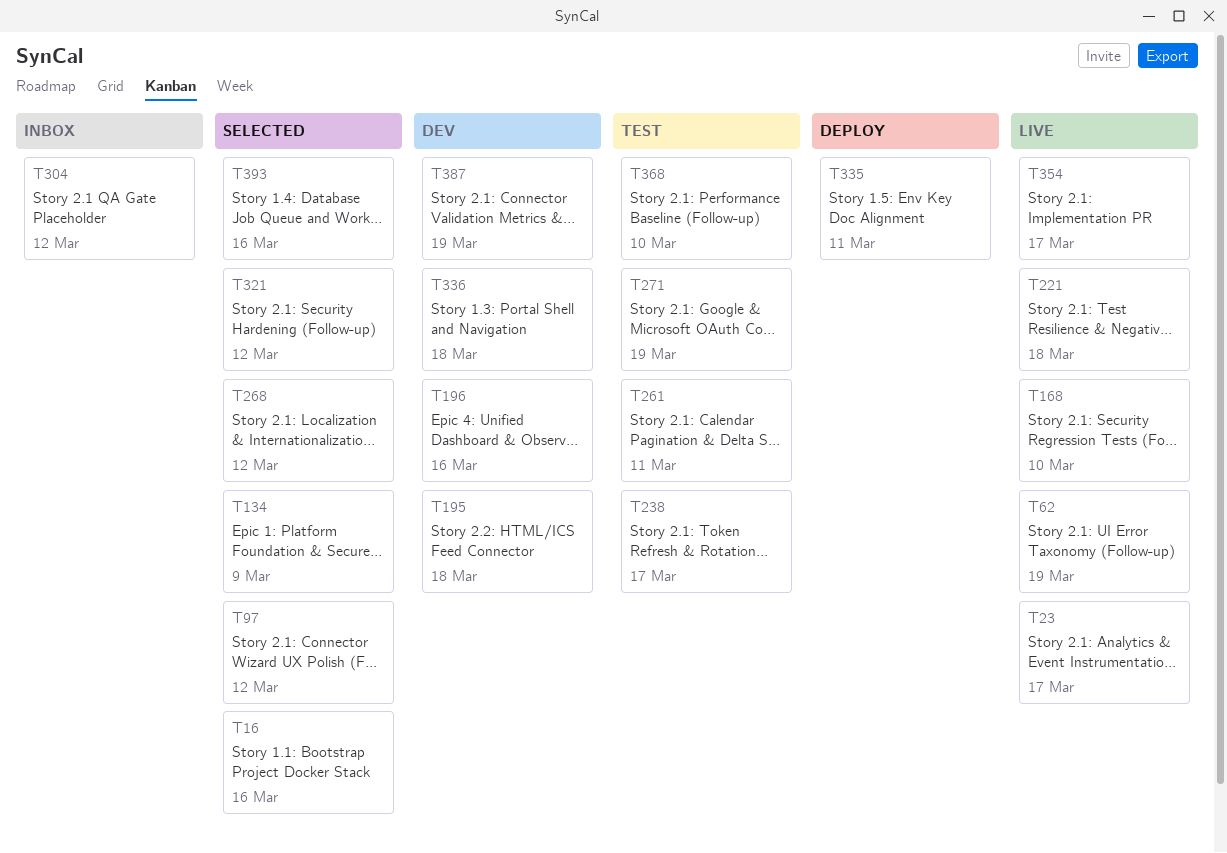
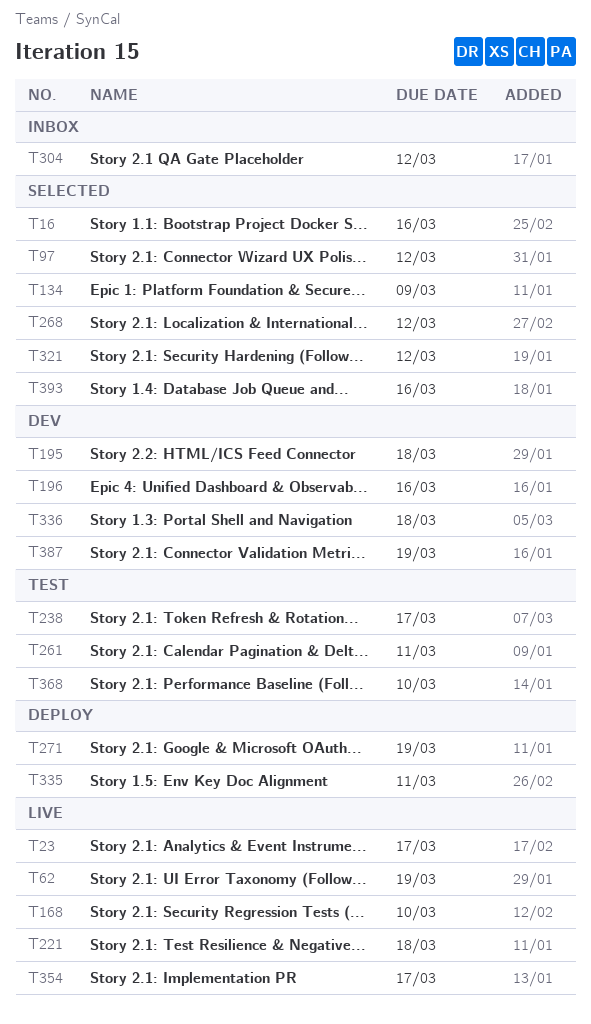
T271, status: Test -> Deploy

